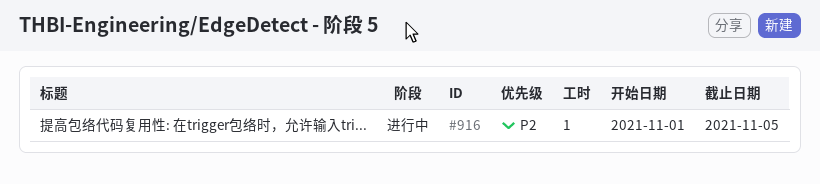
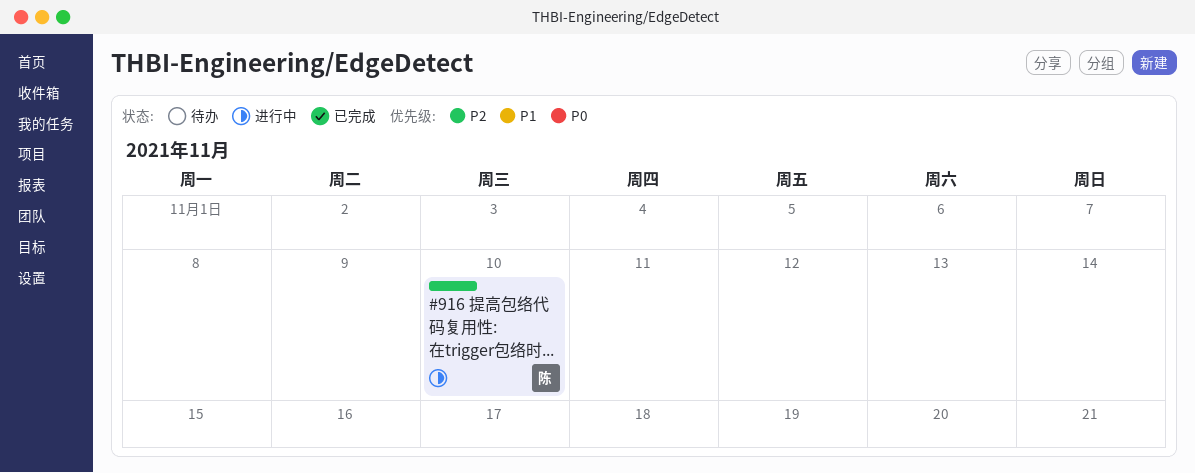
#916, due: Nov 5 -> Nov 10

